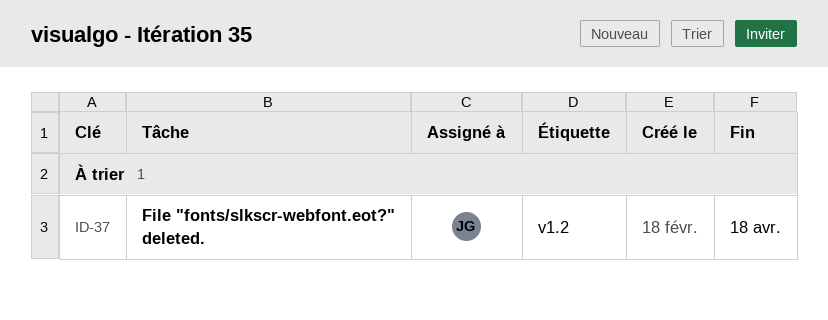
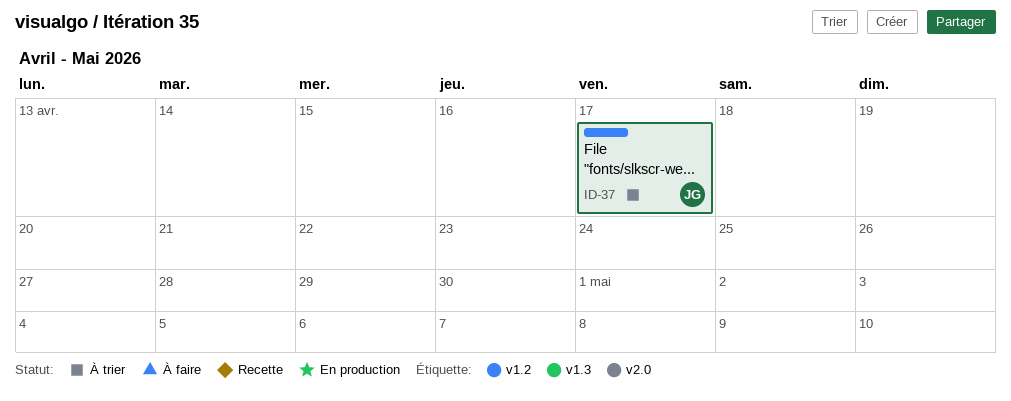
ID-37, due: Apr 18 -> Apr 17

